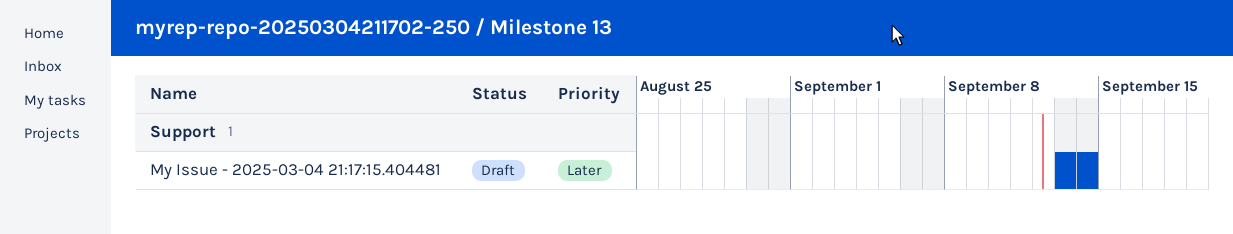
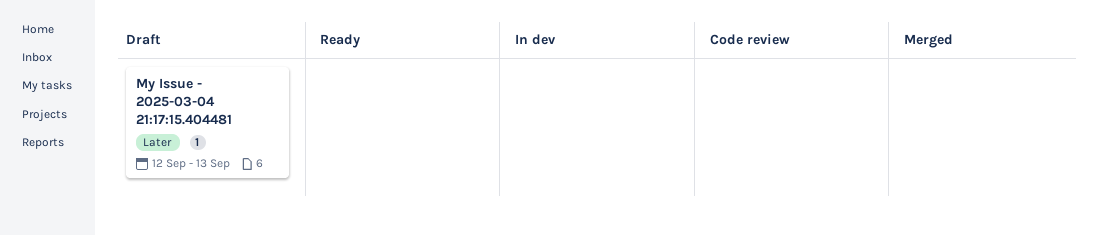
My Issue - 2025-03-04 21:17:15.404481, start: Sep 13 -> Sep 12
My Issue - 2025-03-04 21:17:15.404481, due: Sep 14 -> Sep 13

